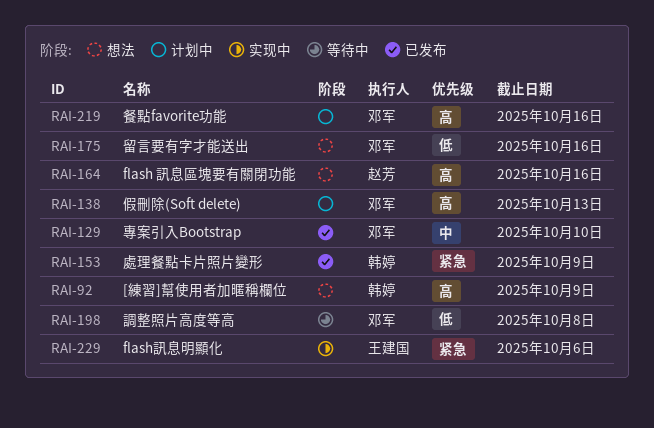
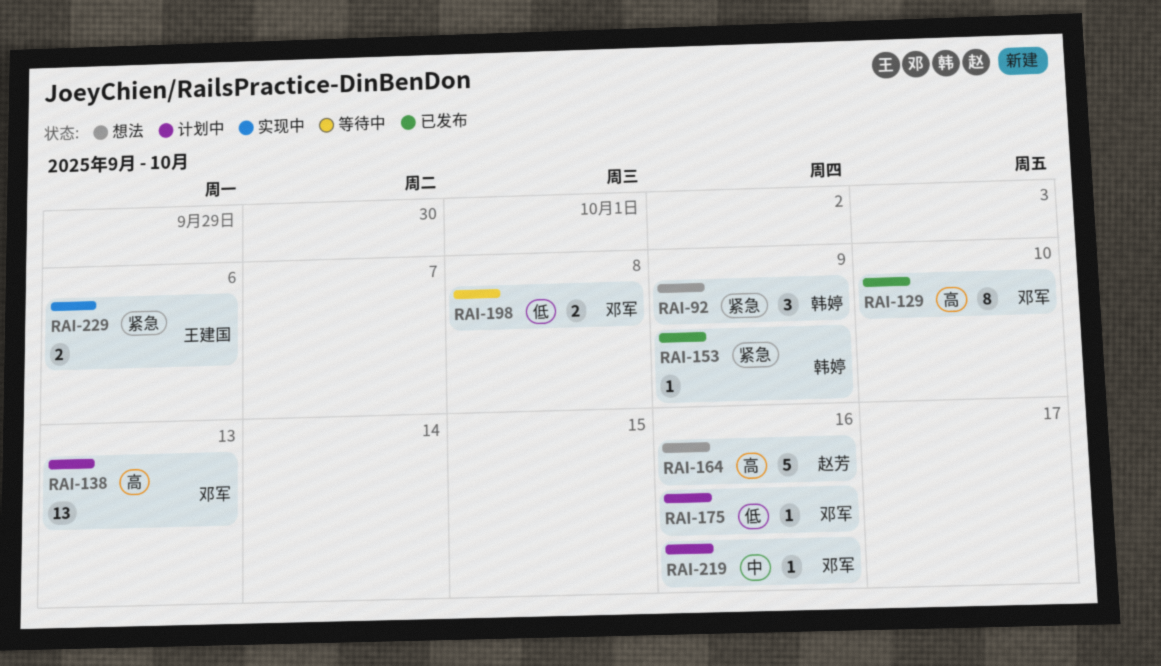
RAI-92, priority: 高 -> 紧急
RAI-129, priority: 中 -> 高
RAI-175, status: 想法 -> 计划中
RAI-219, priority: 高 -> 中

